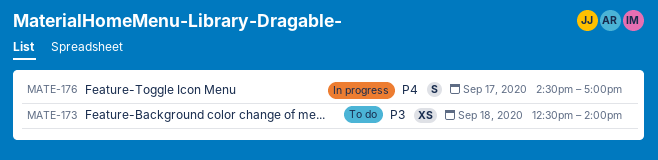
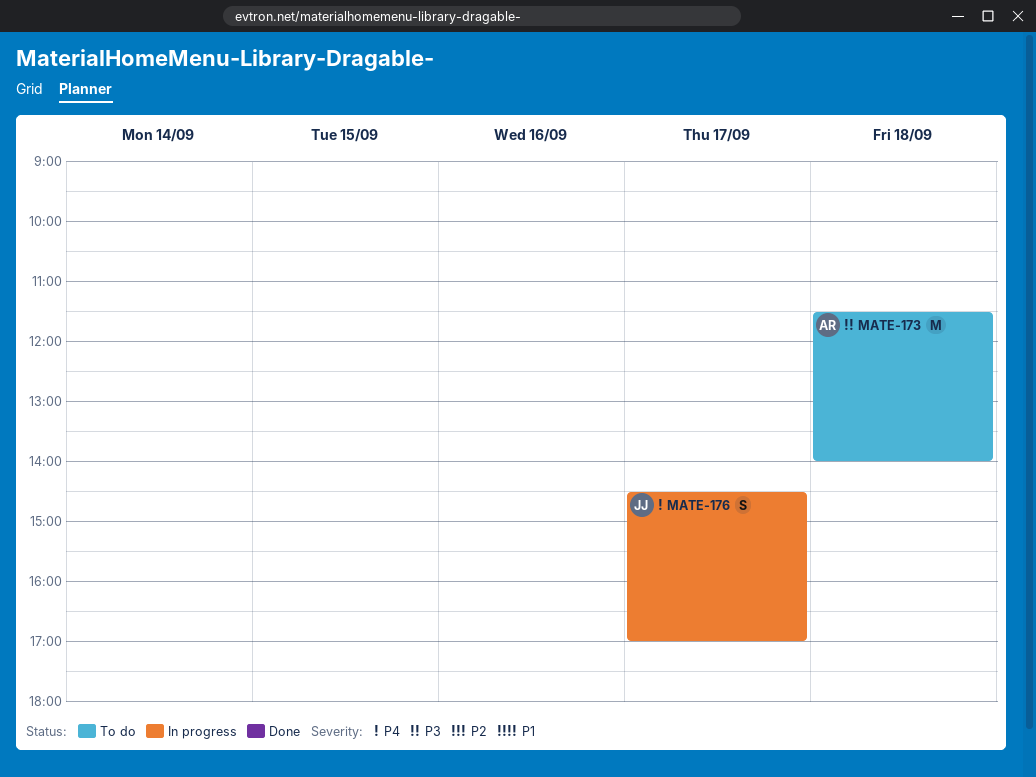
MATE-173, estimate: XS -> M
MATE-173, begins: 12:30 -> 11:30

